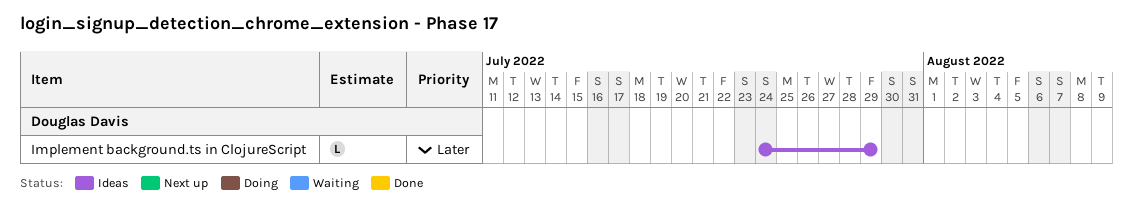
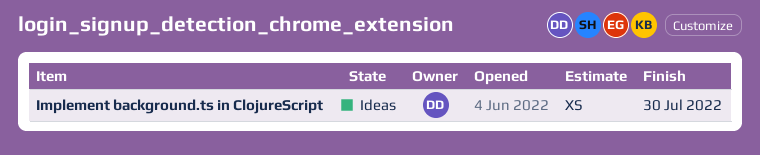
Implement background.ts in ClojureScript, estimate: L -> XS
Implement background.ts in ClojureScript, due: Jul 29 -> Jul 30

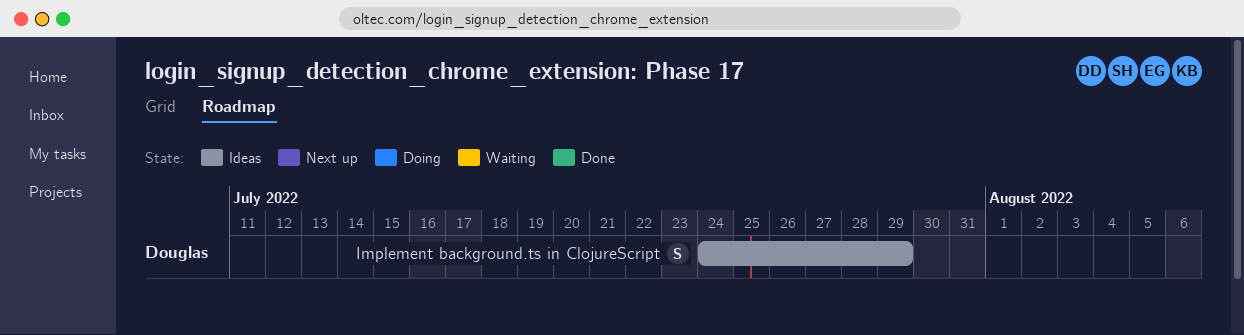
Implement background.ts in ClojureScript, estimate: XS -> S
Implement background.ts in ClojureScript, due: Jul 30 -> Jul 29

